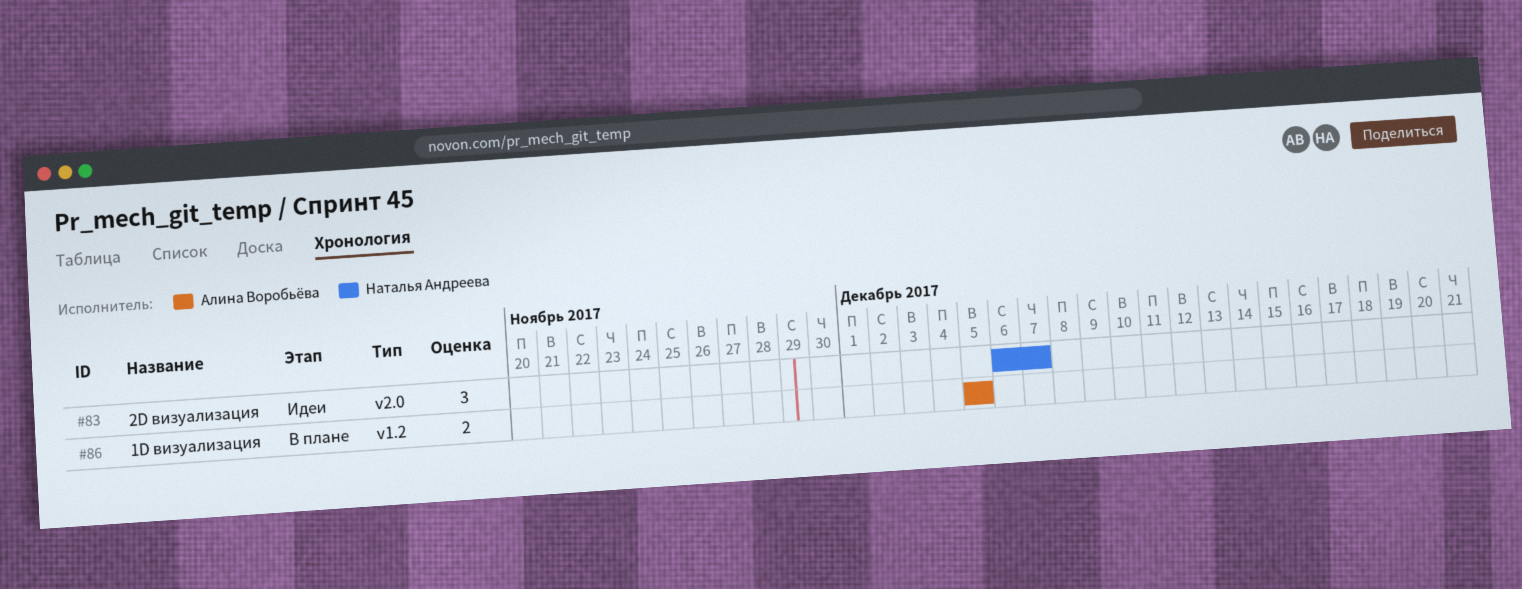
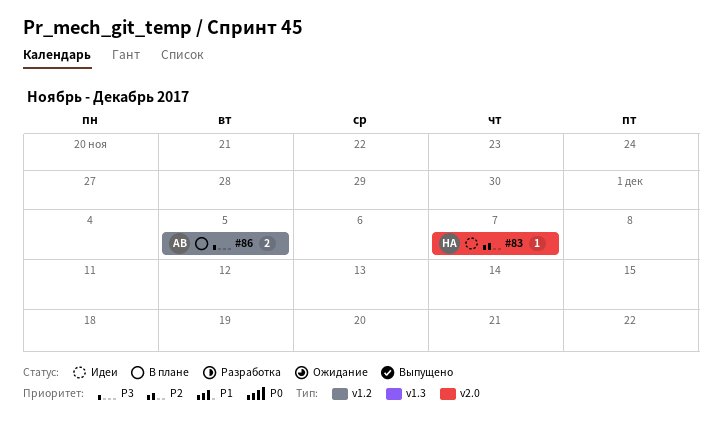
#83, estimate: 3 -> 1
#83, start: Dec 6 -> Dec 7

